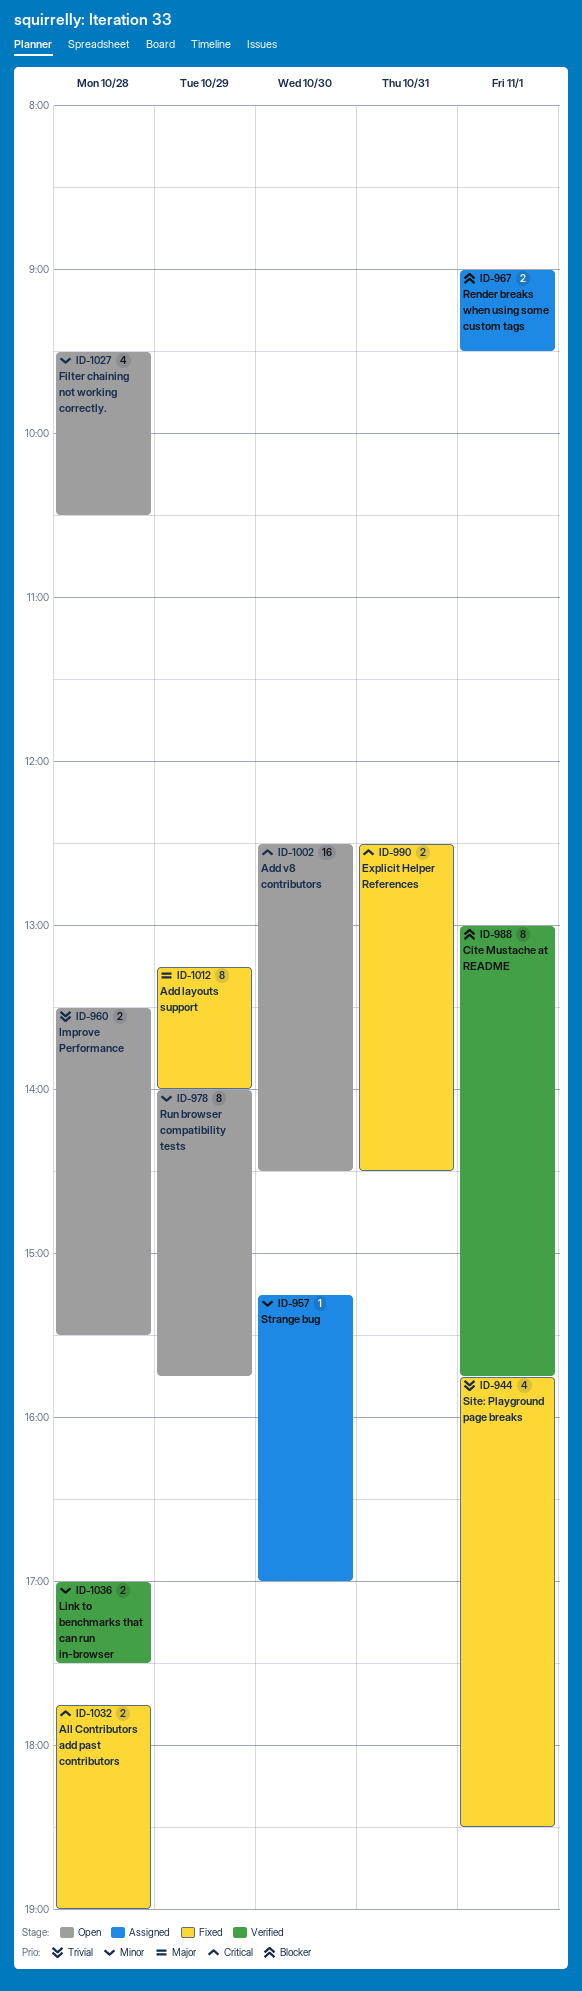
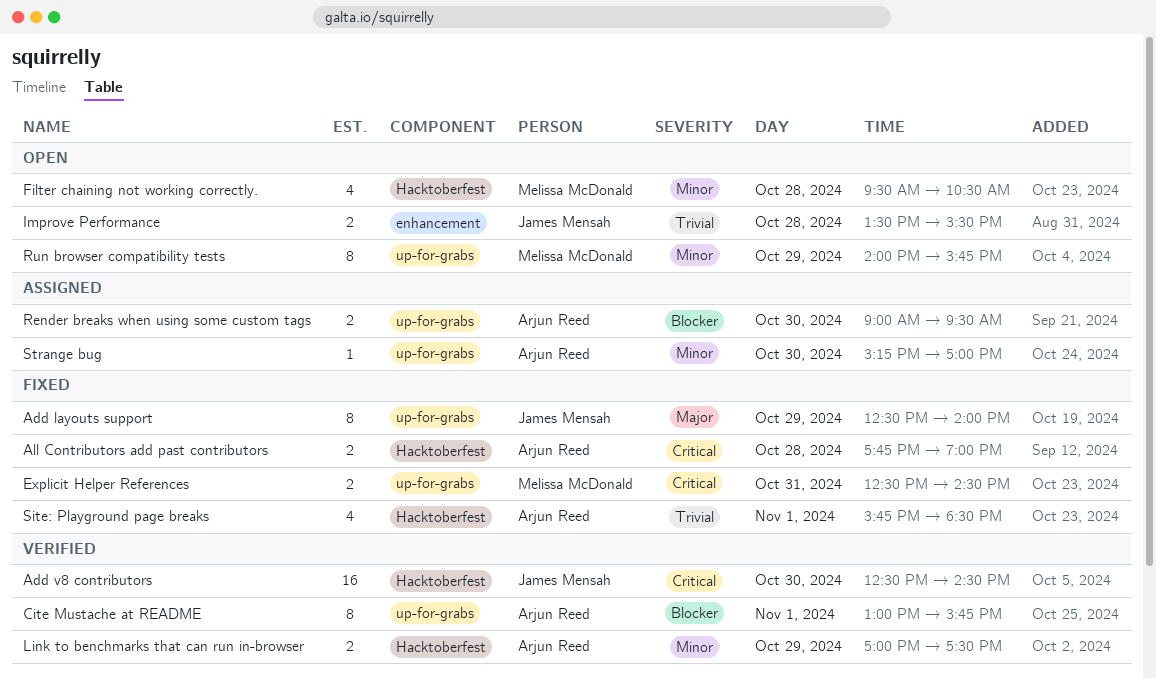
Add layouts support, begins: 13:15 -> 12:30
Add v8 contributors, status: Open -> Verified
Link to benchmarks that can run in-browser, day: Oct 28 -> Oct 29
Render breaks when using some custom tags, day: Nov 1 -> Oct 30

